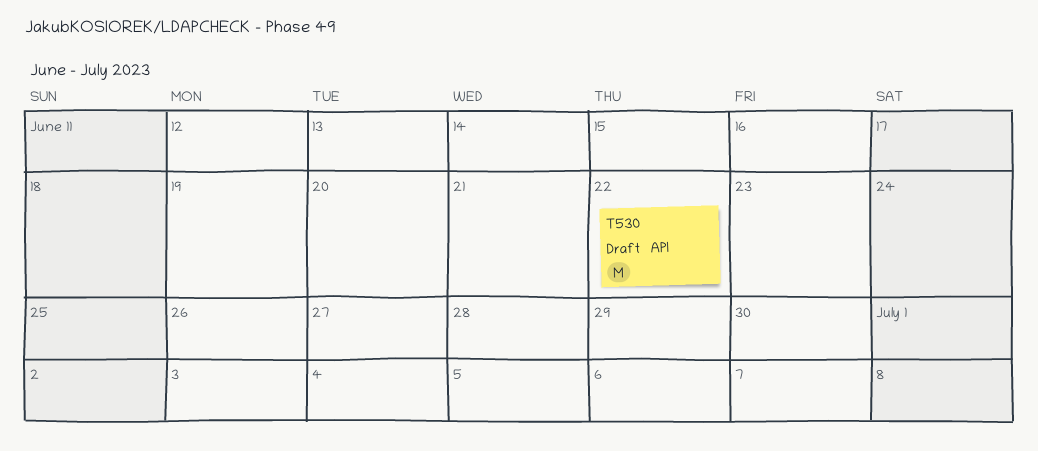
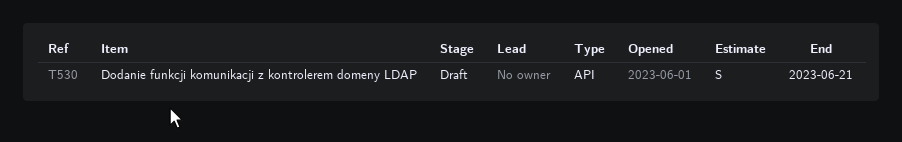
T530, estimate: M -> S
T530, due: Jun 22 -> Jun 21

